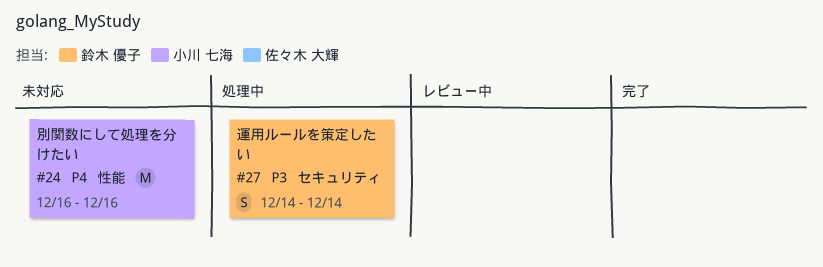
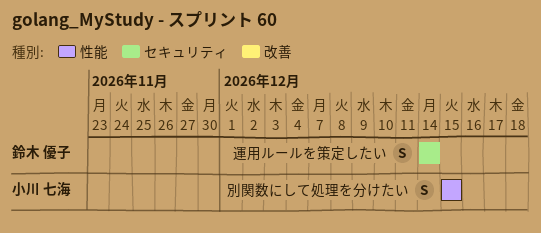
別関数にして処理を分けたい, estimate: M -> S
別関数にして処理を分けたい, start: Dec 16 -> Dec 15
別関数にして処理を分けたい, due: Dec 16 -> Dec 15

